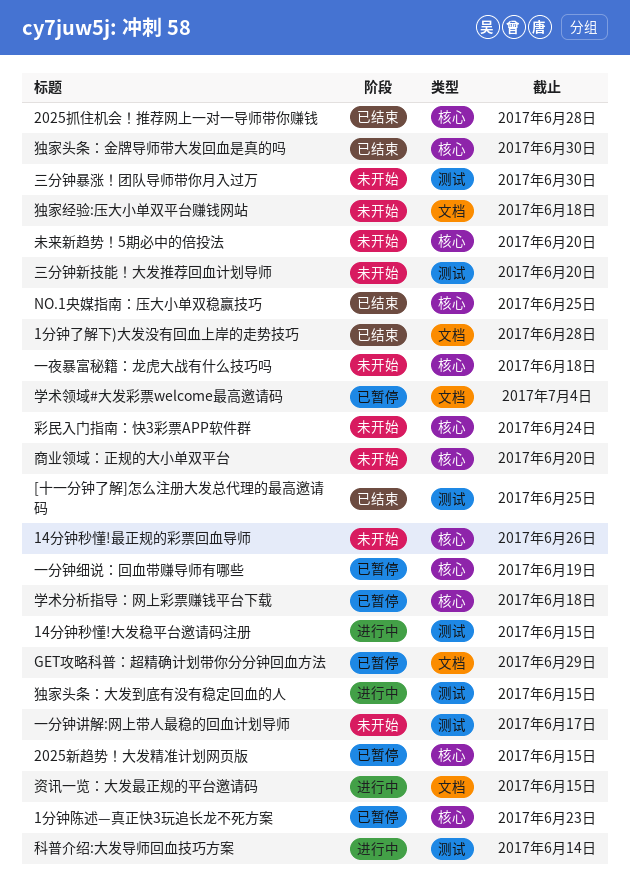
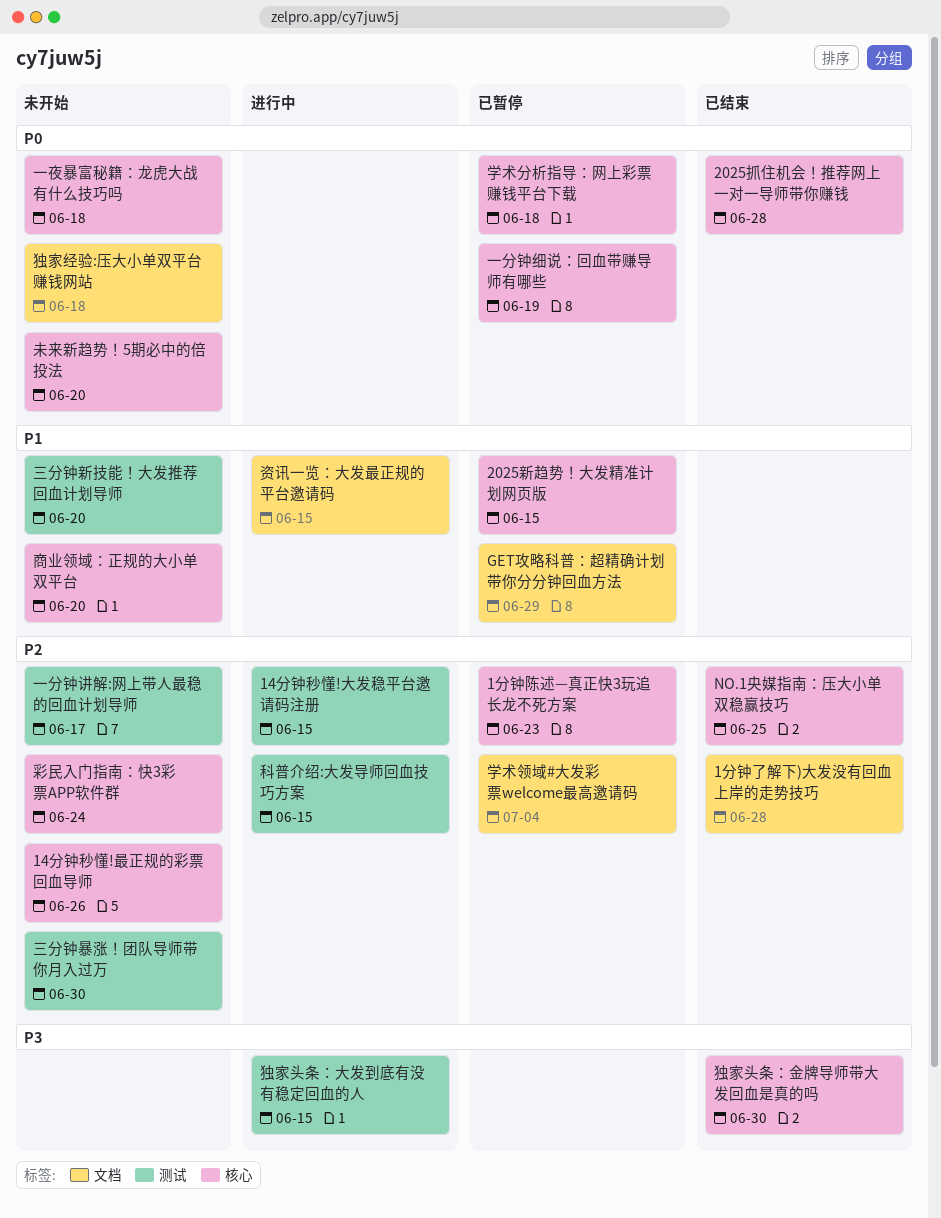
[十一分钟了解]怎么注册大发总代理的最高邀请码: present -> none
科普介绍:大发导师回血技巧方案, due: Jun 14 -> Jun 15

